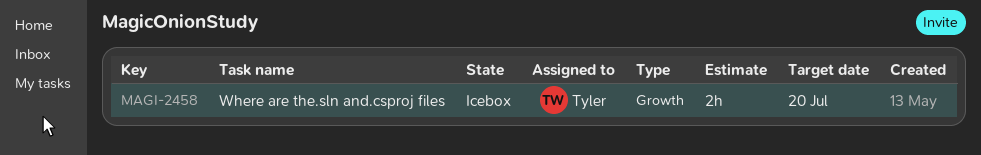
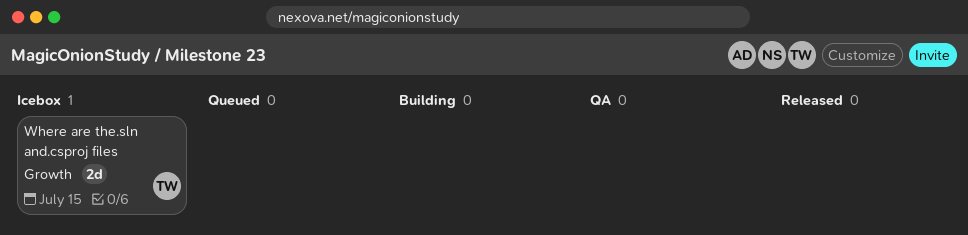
Where are the.sln and.csproj files, estimate: 2h -> 2d
Where are the.sln and.csproj files, due: Jul 20 -> Jul 15

